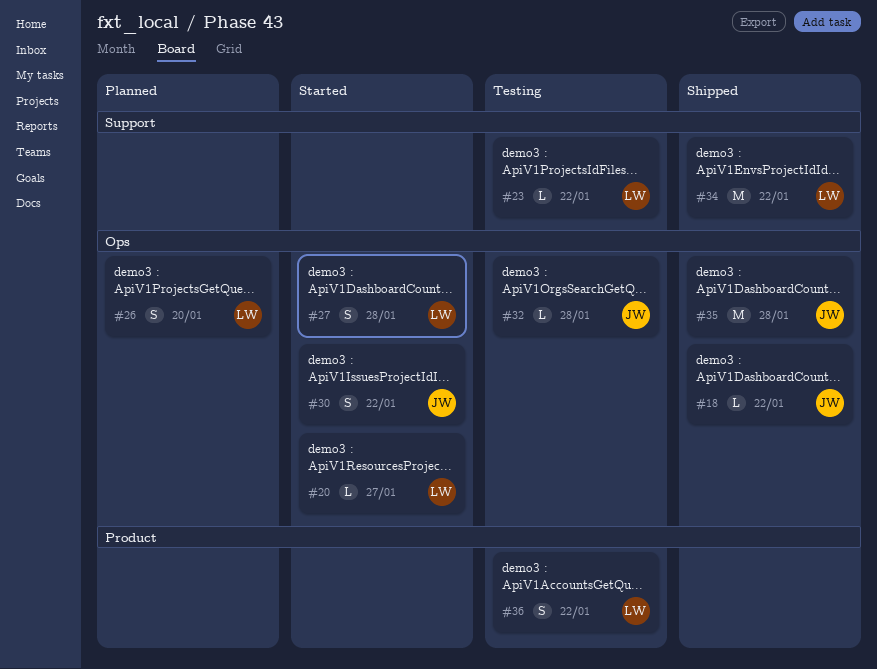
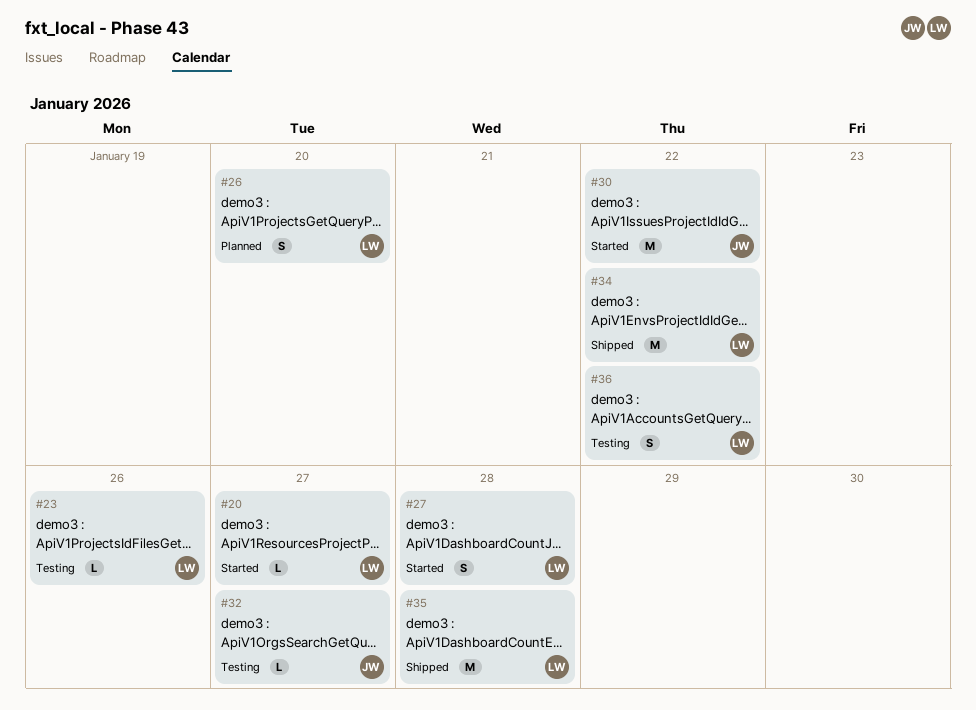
#18: present -> none
#23, due: Jan 22 -> Jan 26
#30, estimate: S -> M
#32, due: Jan 28 -> Jan 27
#35, owner: JW -> LW

